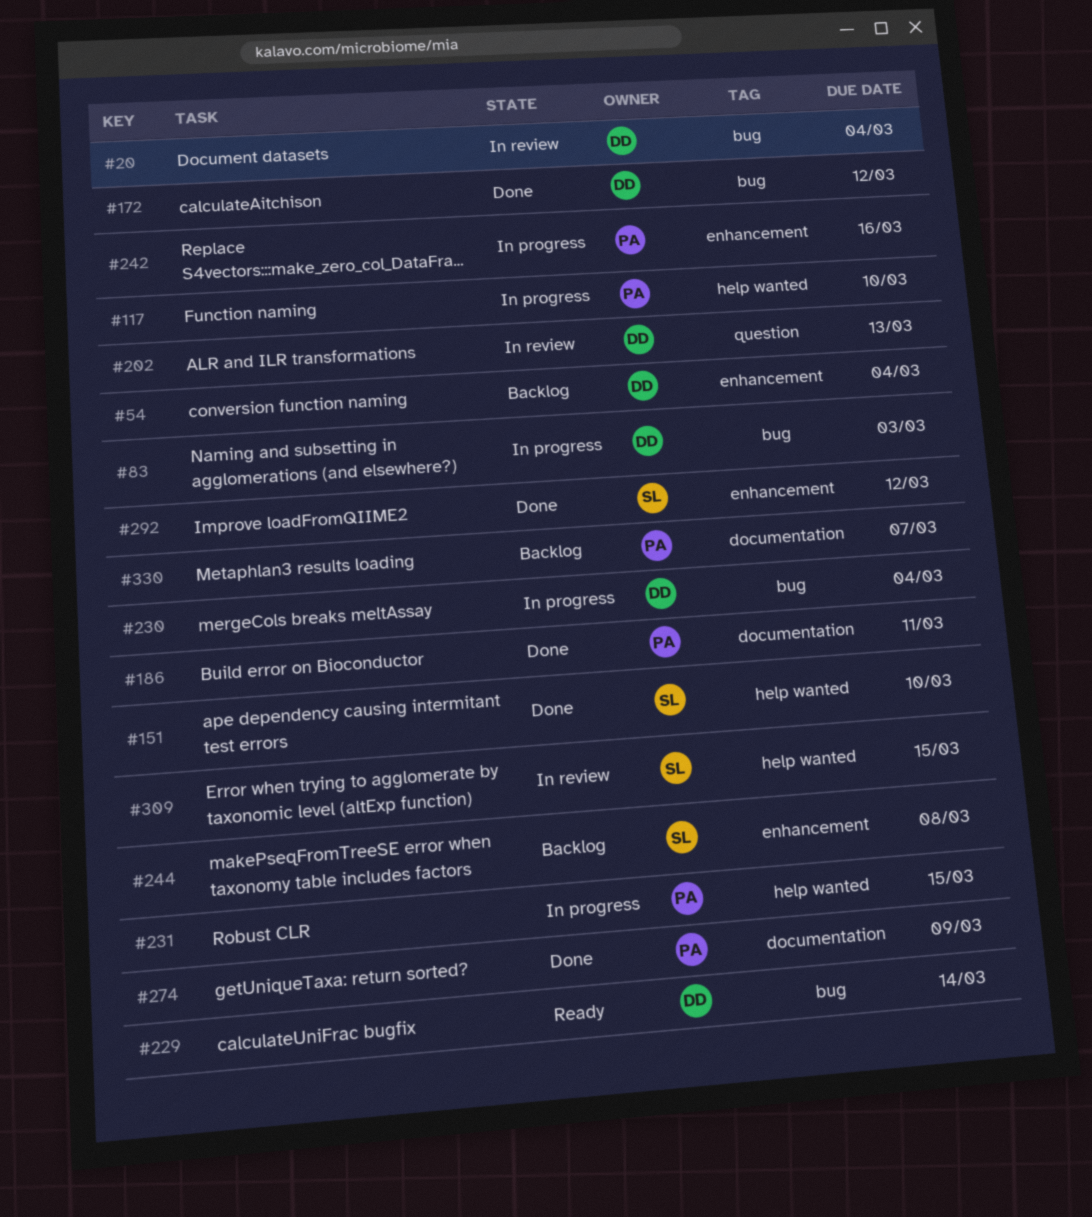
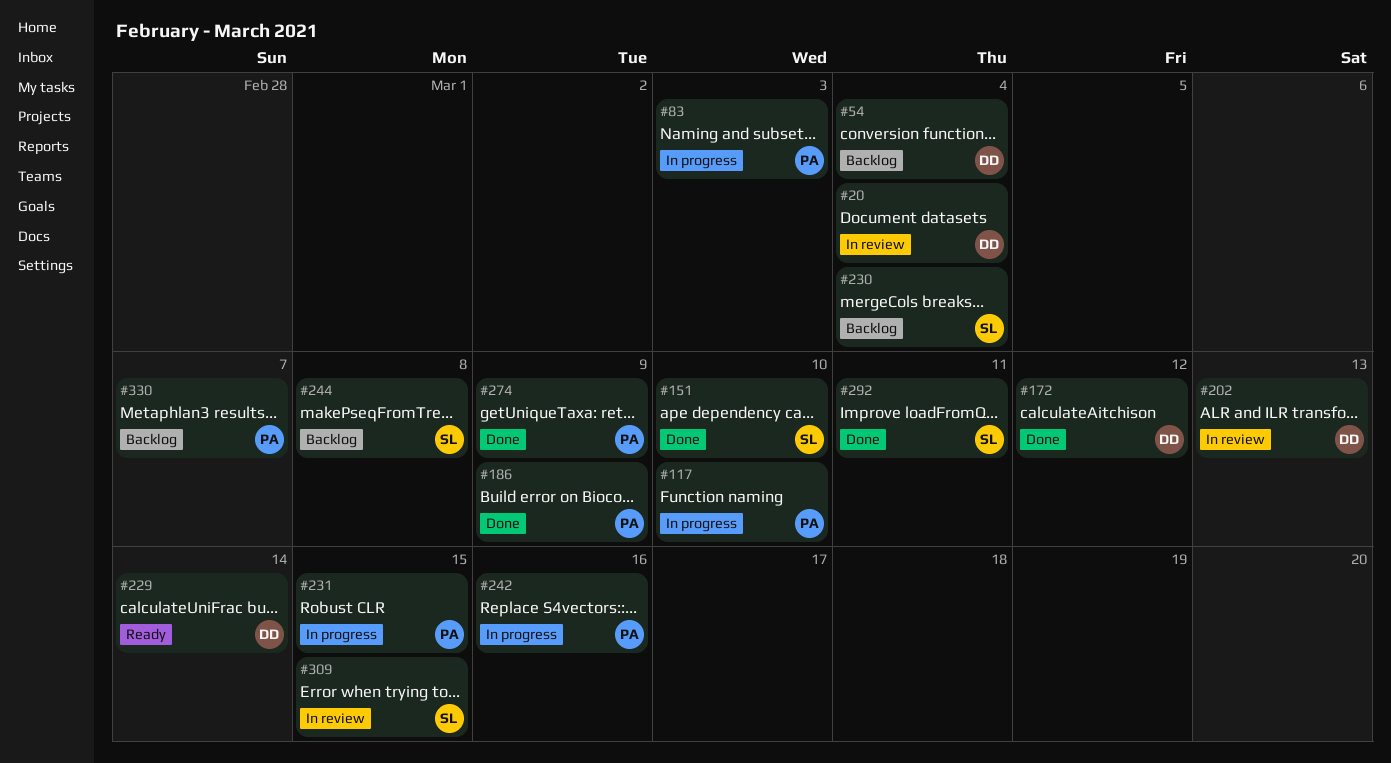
#83, owner: DD -> PA
#186, due: Mar 11 -> Mar 9
#230, status: In progress -> Backlog
#230, owner: DD -> SL
#292, due: Mar 12 -> Mar 11

